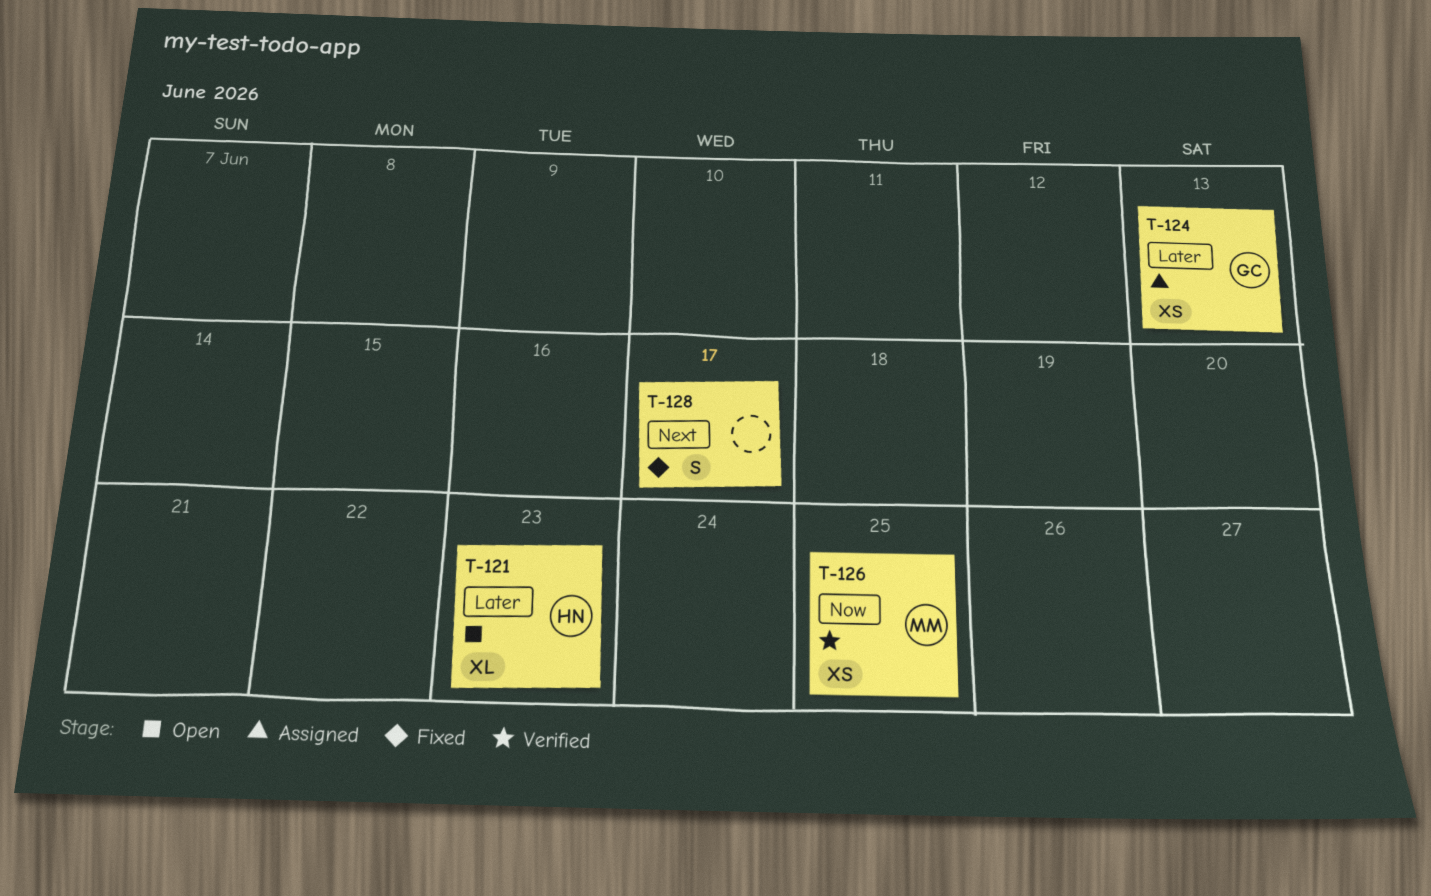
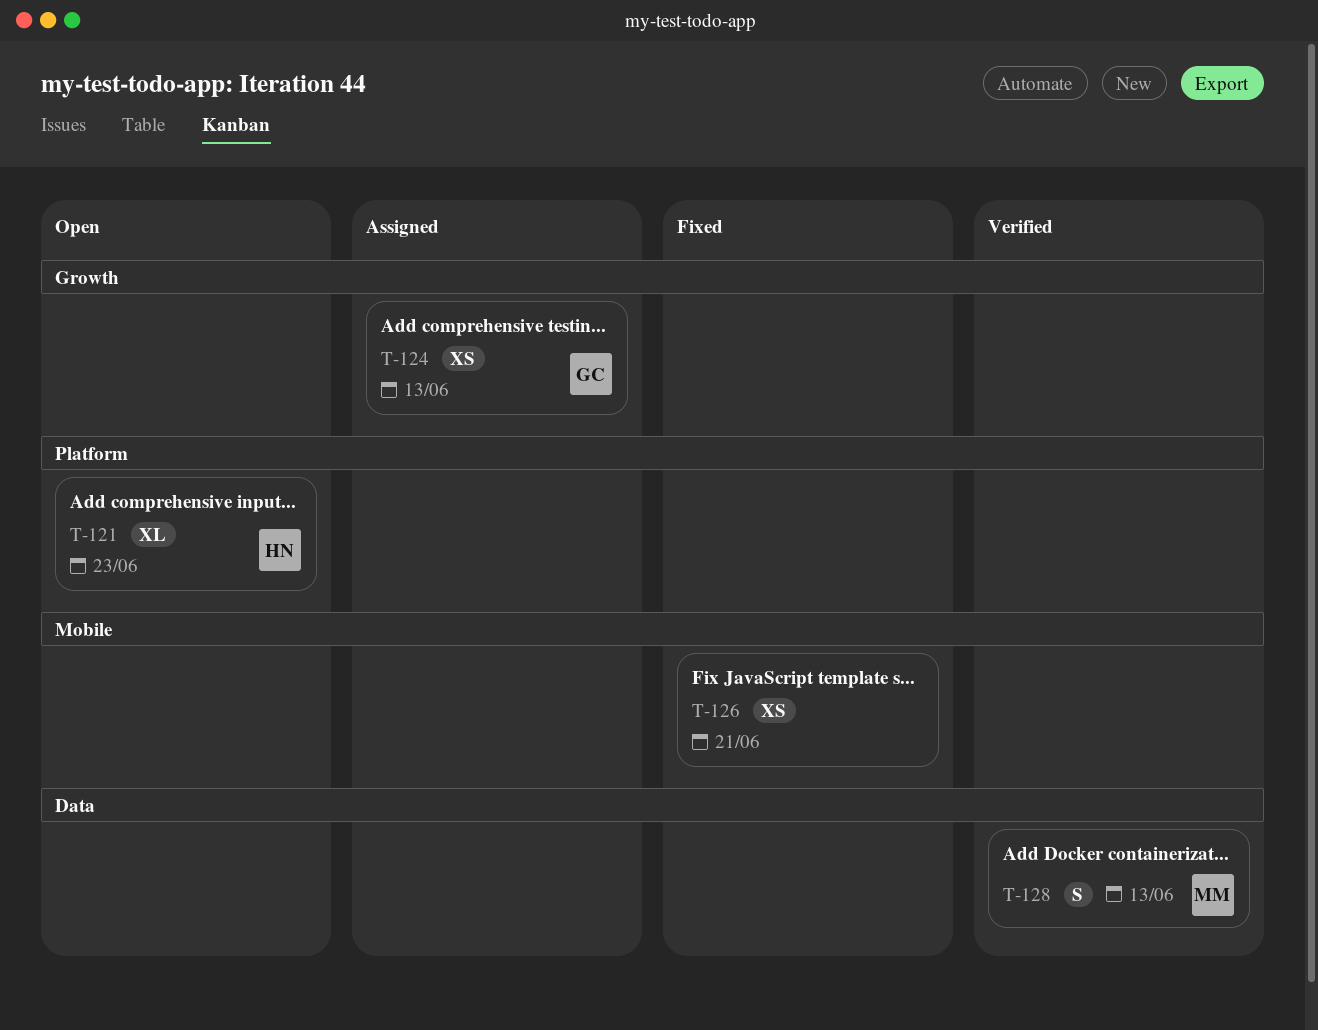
T-126, status: Verified -> Fixed
T-126, owner: MM -> none
T-126, due: Jun 25 -> Jun 21
T-128, status: Fixed -> Verified
T-128, owner: none -> MM
T-128, due: Jun 17 -> Jun 13

